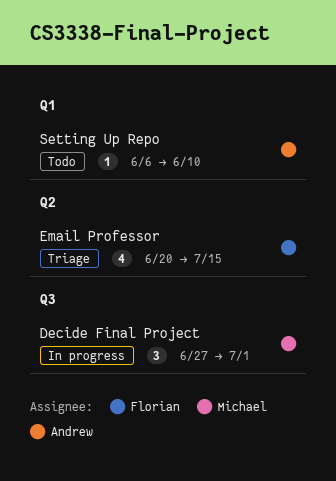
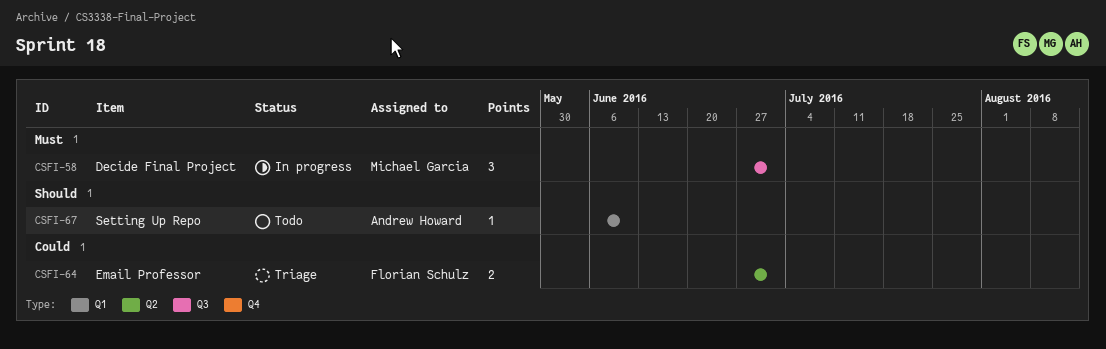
Email Professor, estimate: 4 -> 2
Email Professor, start: Jun 20 -> Jun 27
Email Professor, due: Jul 15 -> Jul 1

